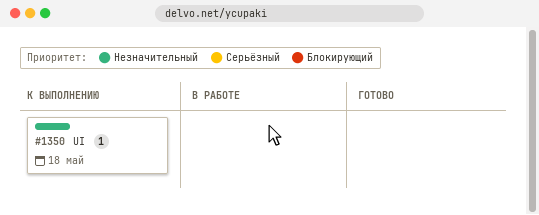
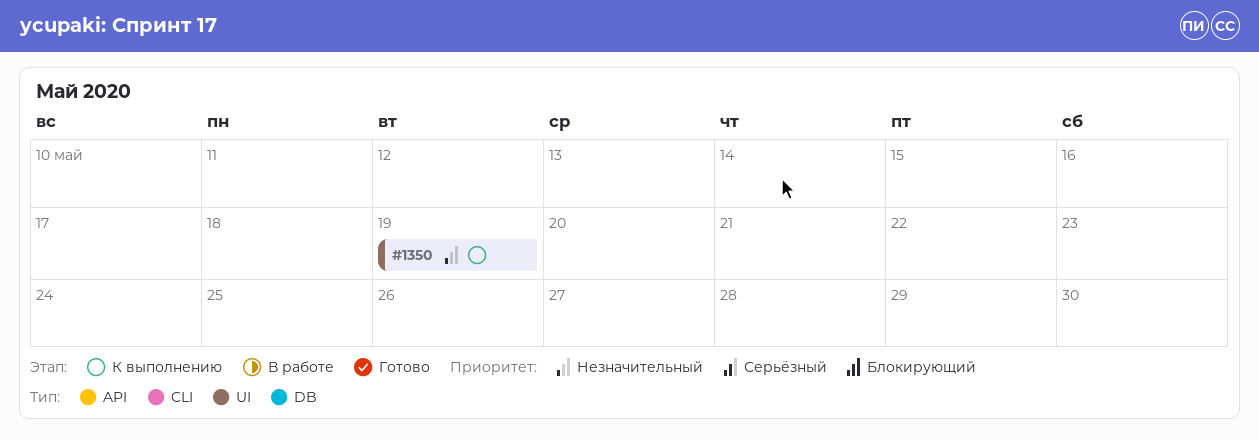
#1350, due: May 18 -> May 19

